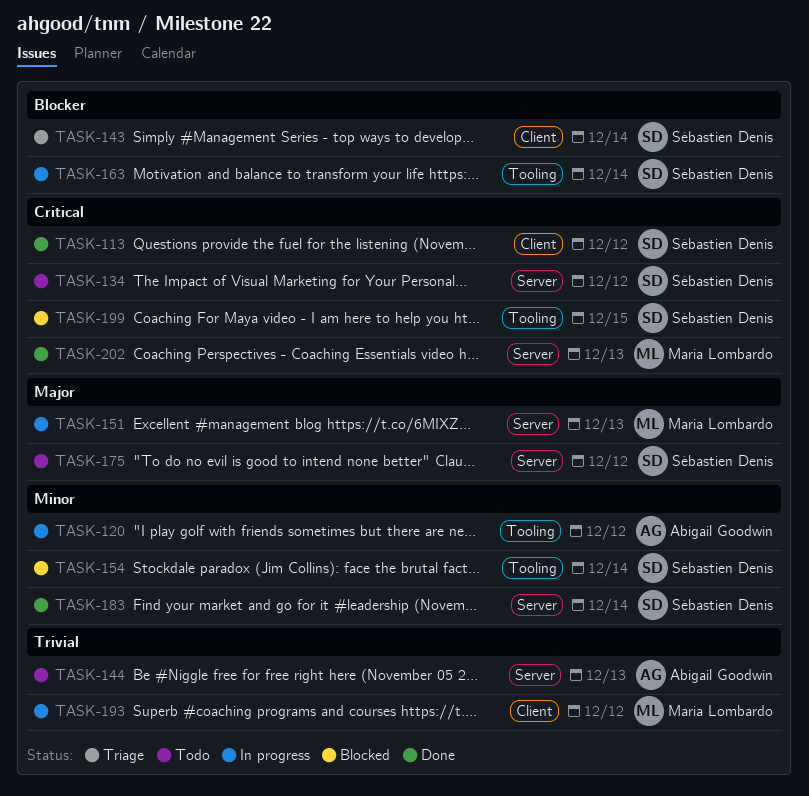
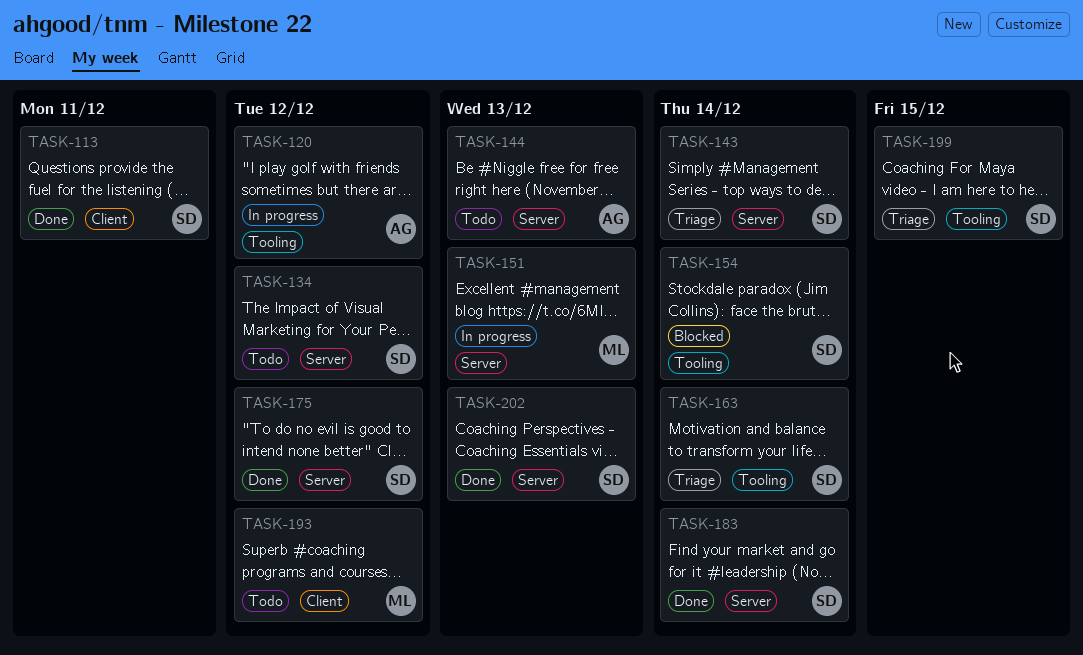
TASK-113, due: Dec 12 -> Dec 11
TASK-143, label: Client -> Server
TASK-163, status: In progress -> Triage
TASK-175, status: Todo -> Done
TASK-193, status: In progress -> Todo
TASK-199, status: Blocked -> Triage
TASK-202, owner: Maria Lombardo -> Sébastien Denis

